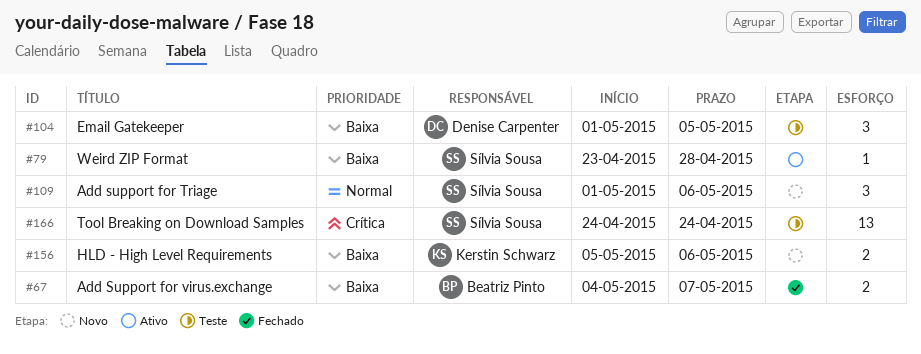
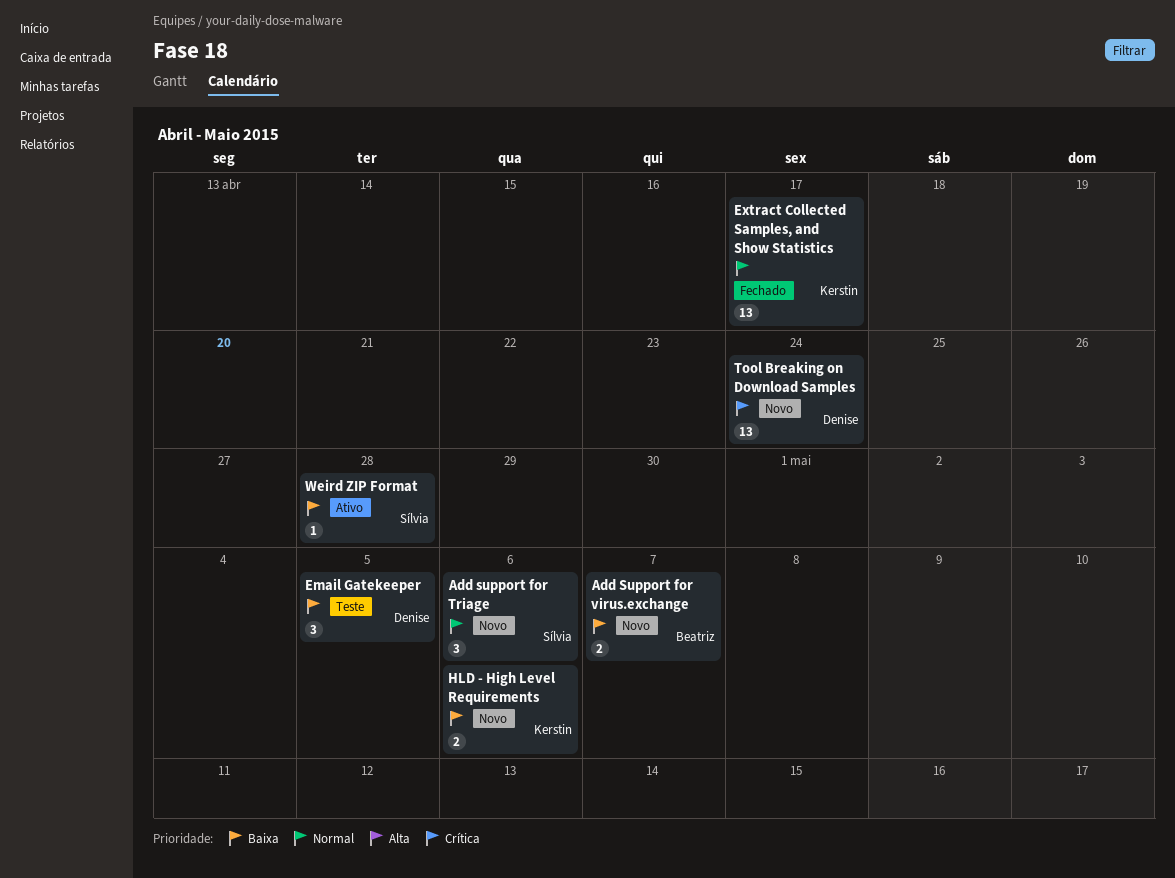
Add Support for virus.exchange, status: Fechado -> Novo
Extract Collected Samples, and Show Statistics: none -> present
Tool Breaking on Download Samples, status: Teste -> Novo
Tool Breaking on Download Samples, owner: Sílvia Sousa -> Denise Carpenter

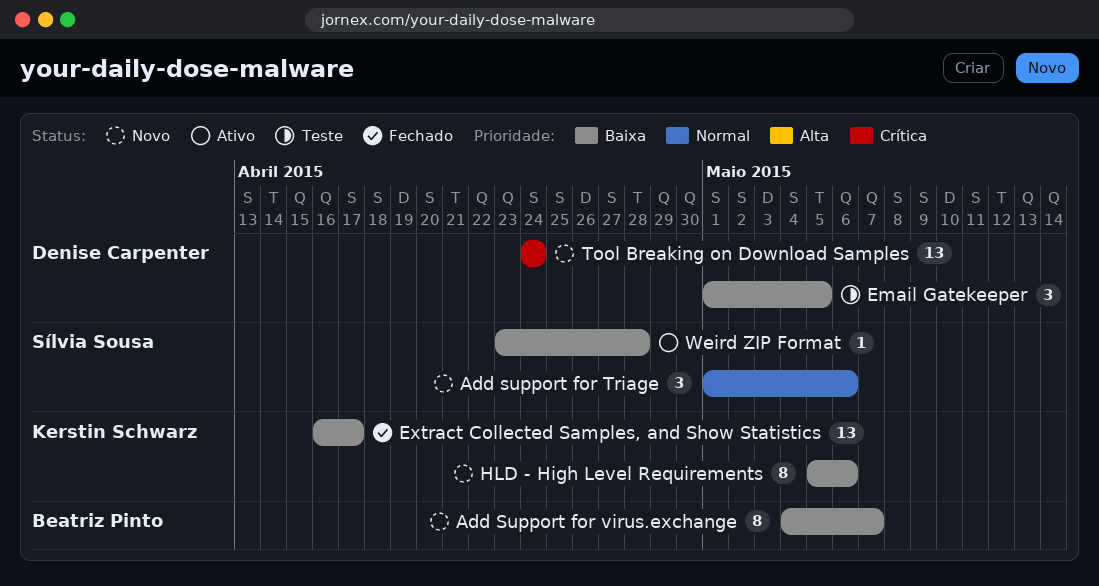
Add Support for virus.exchange, estimate: 2 -> 8
Extract Collected Samples, and Show Statistics, priority: Normal -> Baixa
HLD - High Level Requirements, estimate: 2 -> 8

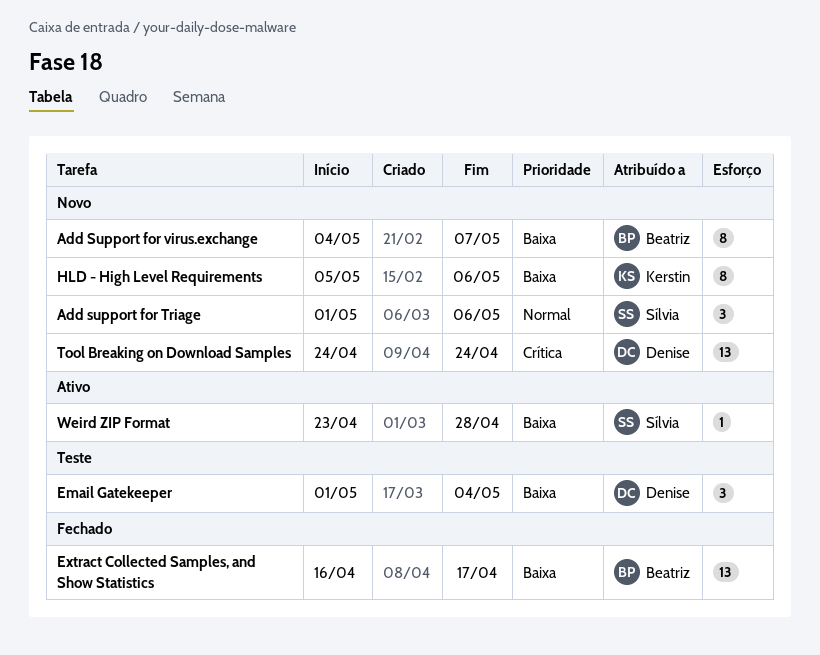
Email Gatekeeper, due: May 5 -> May 4
Extract Collected Samples, and Show Statistics, owner: Kerstin Schwarz -> Beatriz Pinto

